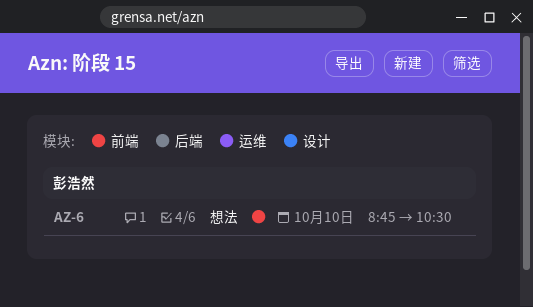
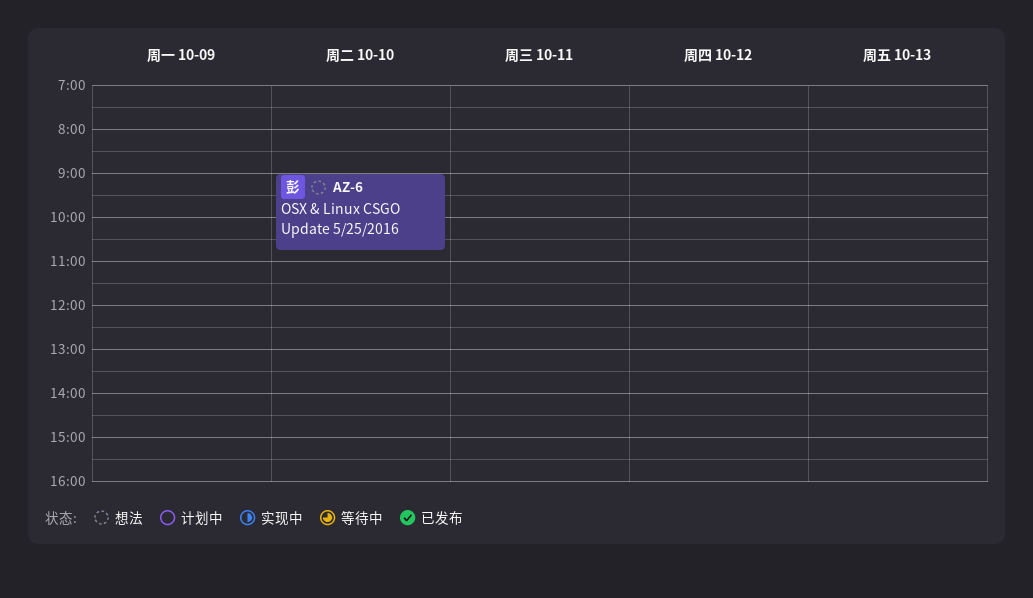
AZ-6, begins: 08:45 -> 09:00
AZ-6, ends: 10:30 -> 10:45

